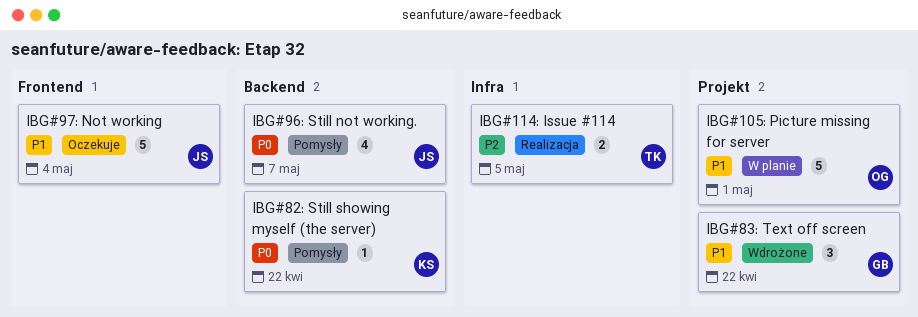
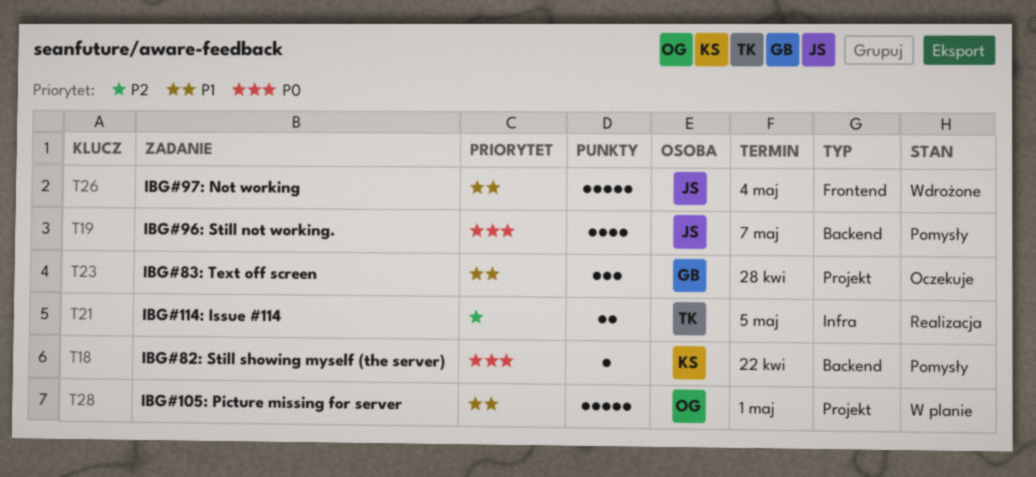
IBG#83: Text off screen, status: Wdrożone -> Oczekuje
IBG#83: Text off screen, due: Apr 22 -> Apr 28
IBG#97: Not working, status: Oczekuje -> Wdrożone

